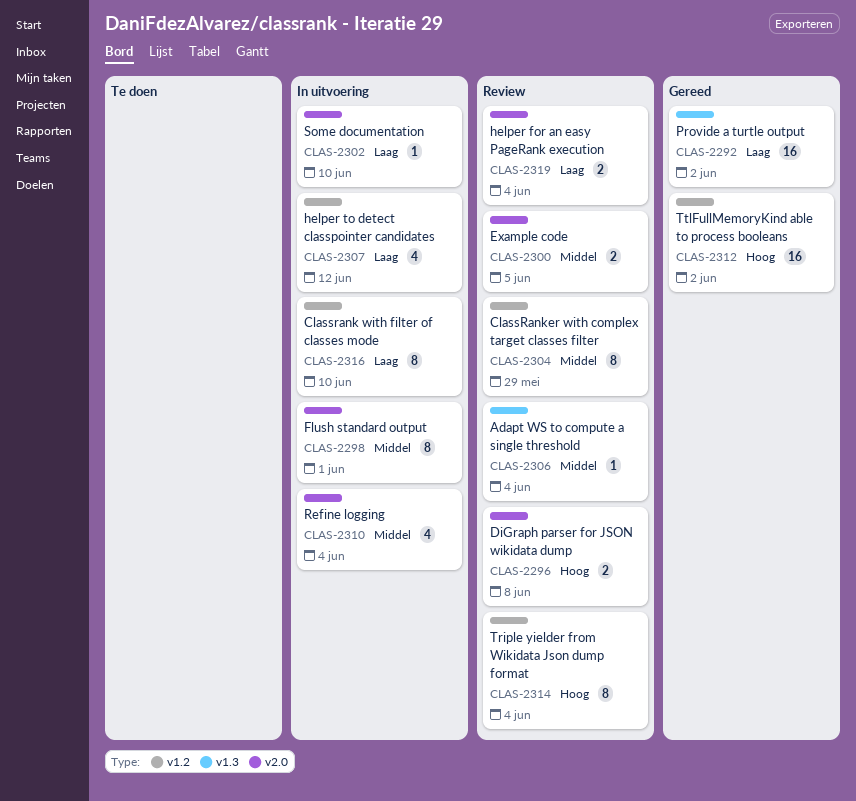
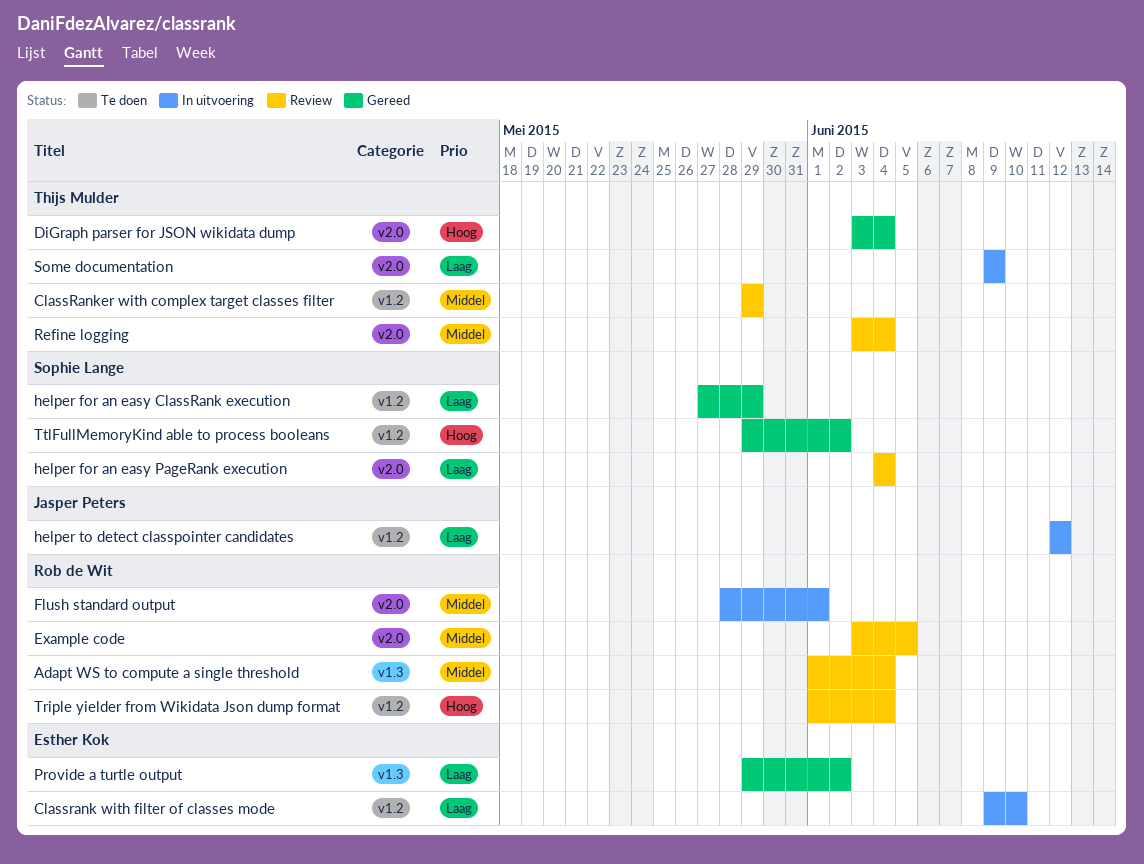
DiGraph parser for JSON wikidata dump, status: Review -> Gereed
DiGraph parser for JSON wikidata dump, due: Jun 8 -> Jun 4
helper for an easy ClassRank execution: none -> present
Refine logging, status: In uitvoering -> Review
Some documentation, due: Jun 10 -> Jun 9

